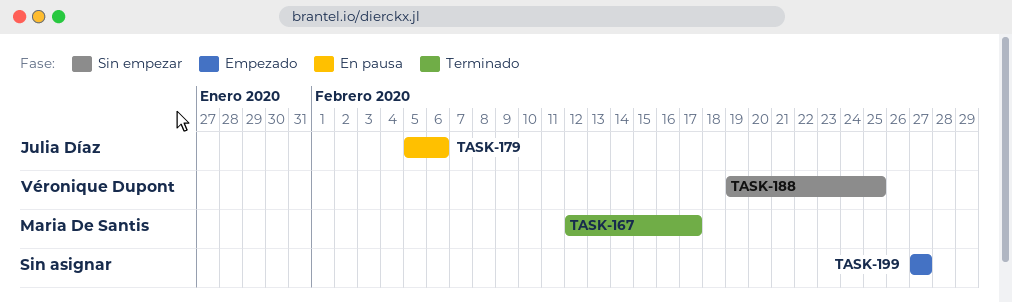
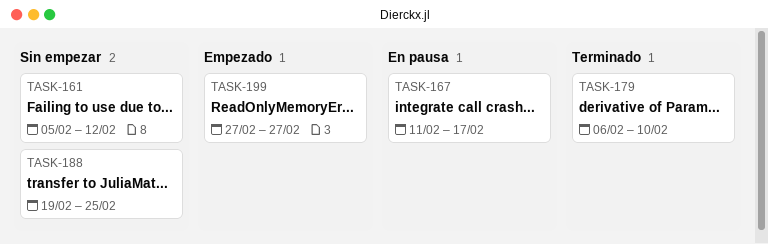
TASK-161: none -> present
TASK-167, status: Terminado -> En pausa
TASK-167, start: Feb 12 -> Feb 11
TASK-179, status: En pausa -> Terminado
TASK-179, start: Feb 5 -> Feb 6
TASK-179, due: Feb 6 -> Feb 10

